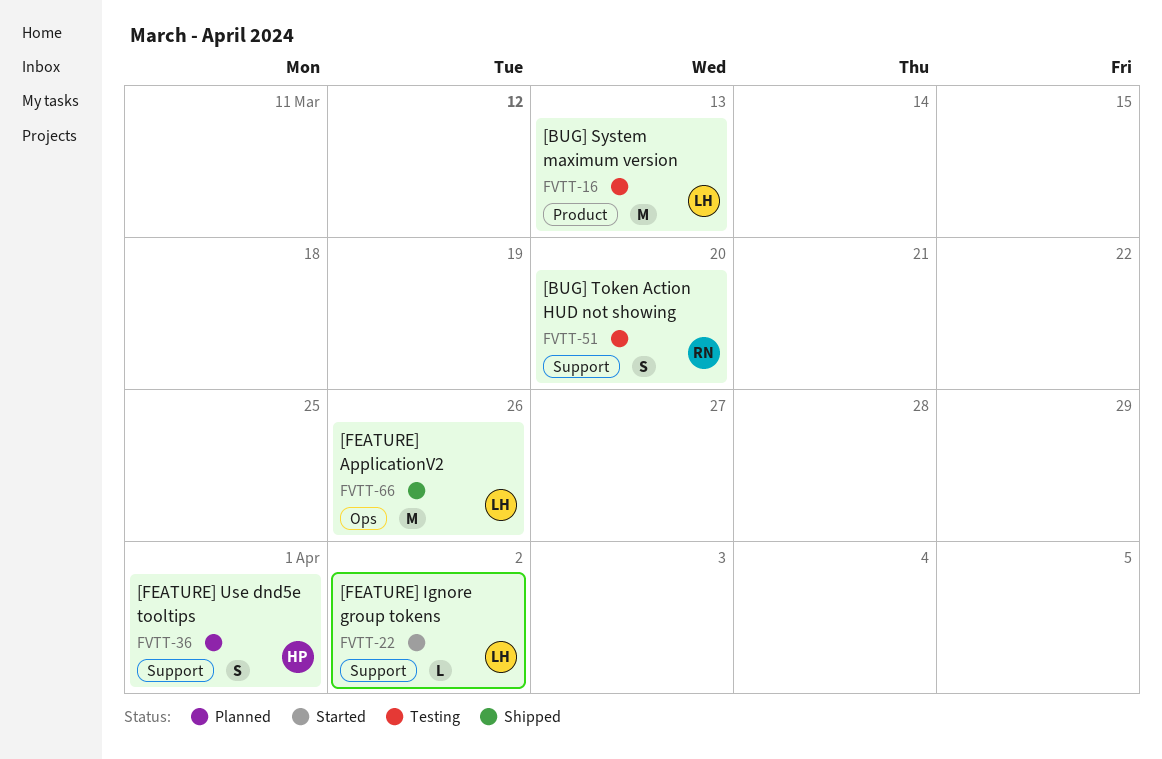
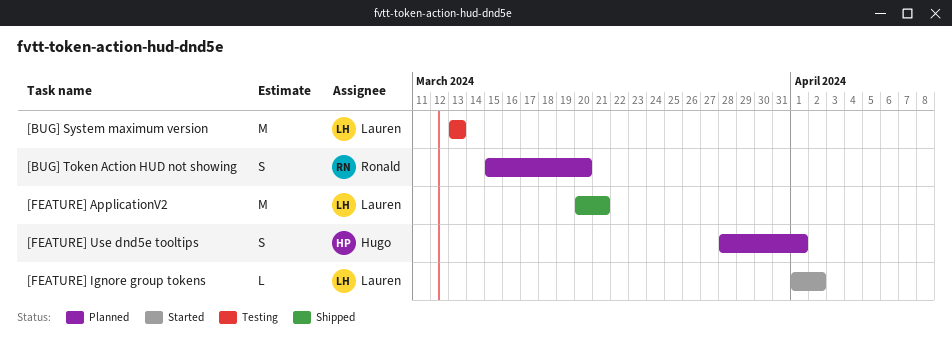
[BUG] Token Action HUD not showing, status: Testing -> Planned
[FEATURE] ApplicationV2, due: Mar 26 -> Mar 21

